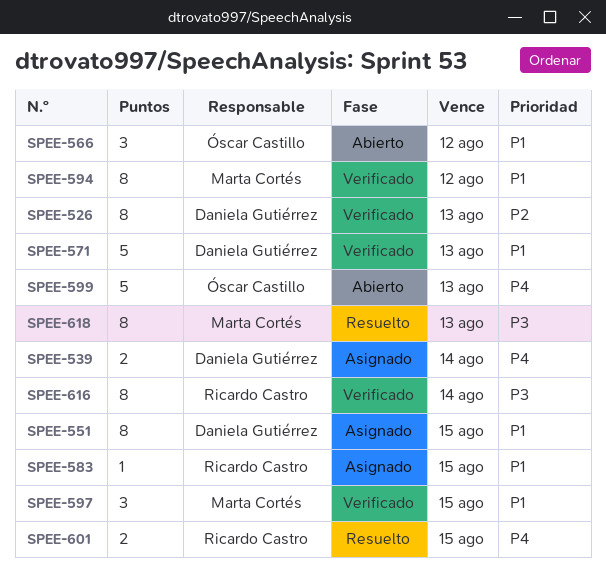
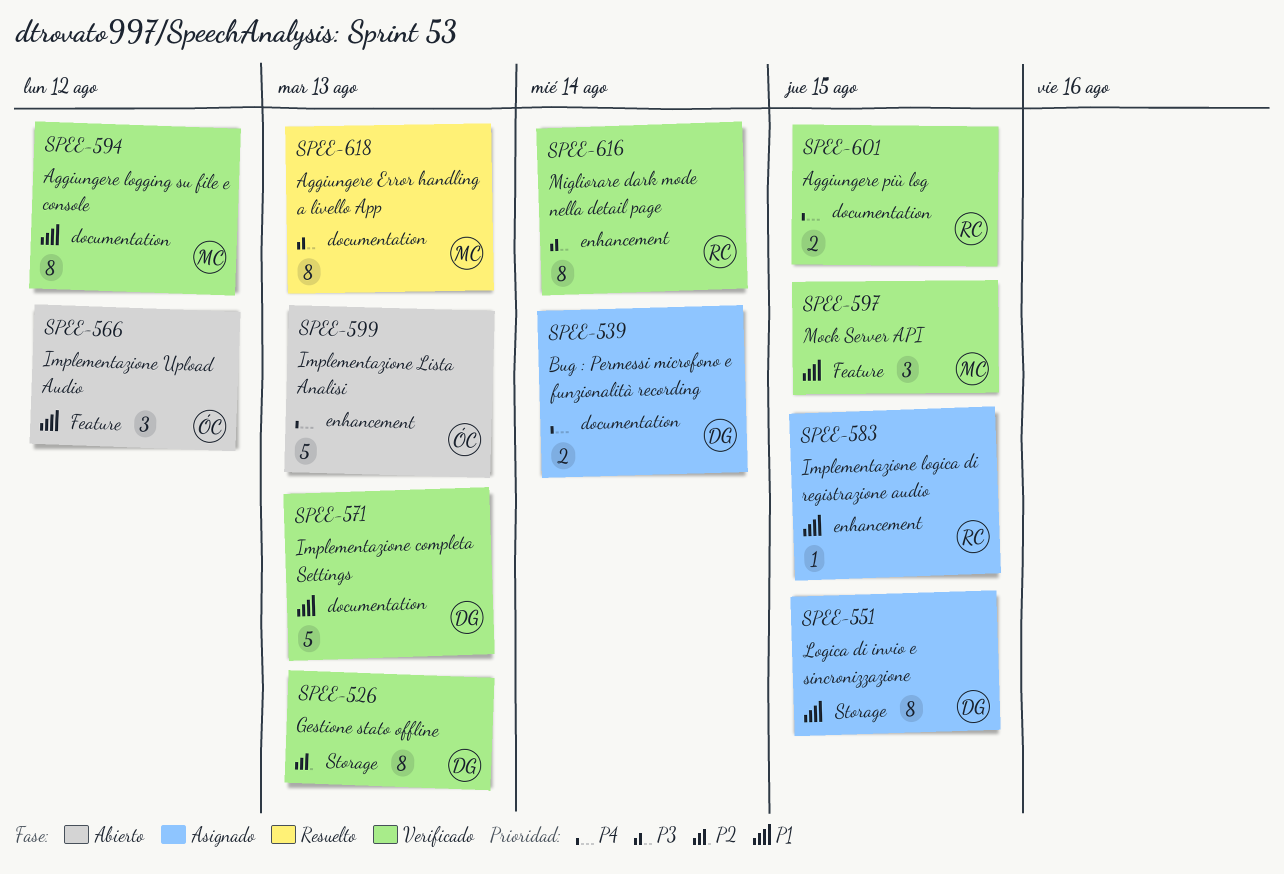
SPEE-601, status: Resuelto -> Verificado

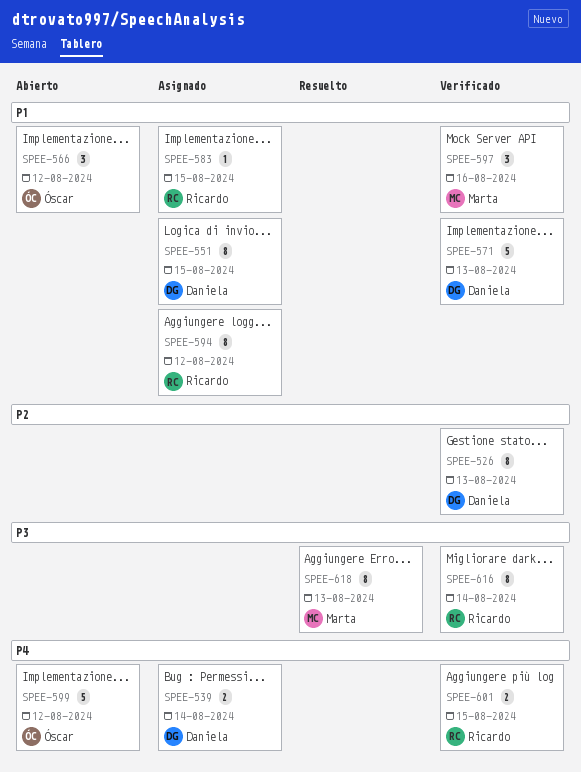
SPEE-594, status: Verificado -> Asignado
SPEE-594, owner: Marta -> Ricardo
SPEE-597, due: Aug 15 -> Aug 16
SPEE-599, due: Aug 13 -> Aug 12

